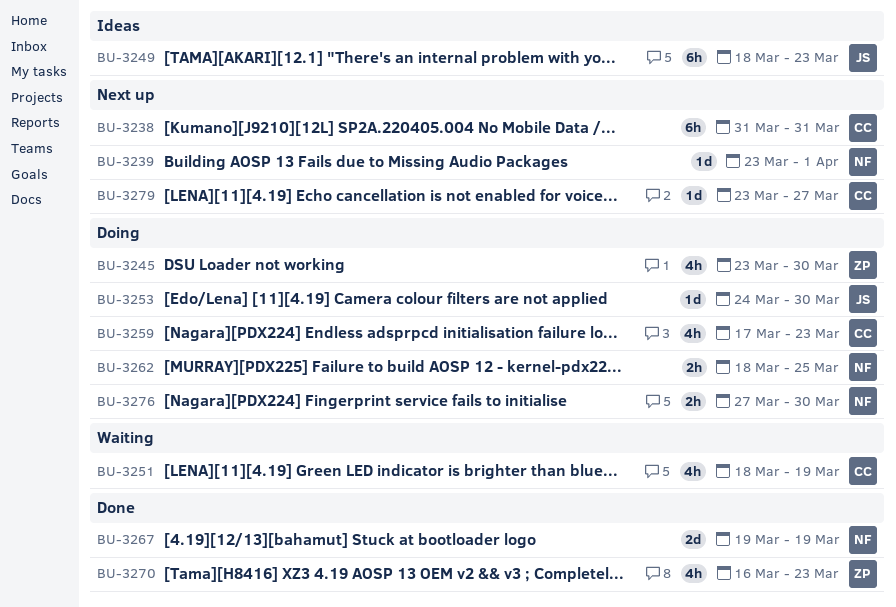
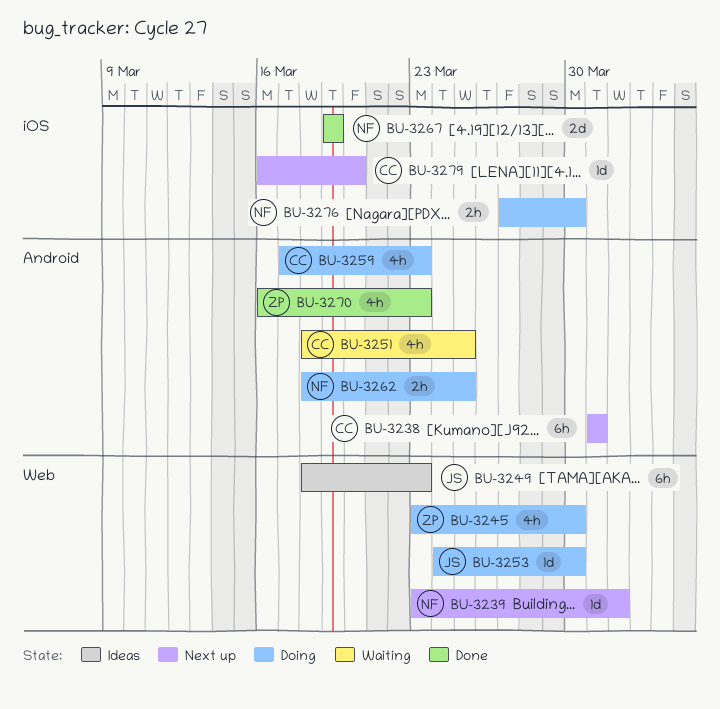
BU-3251, due: Mar 19 -> Mar 25
BU-3279, start: Mar 23 -> Mar 16
BU-3279, due: Mar 27 -> Mar 20

